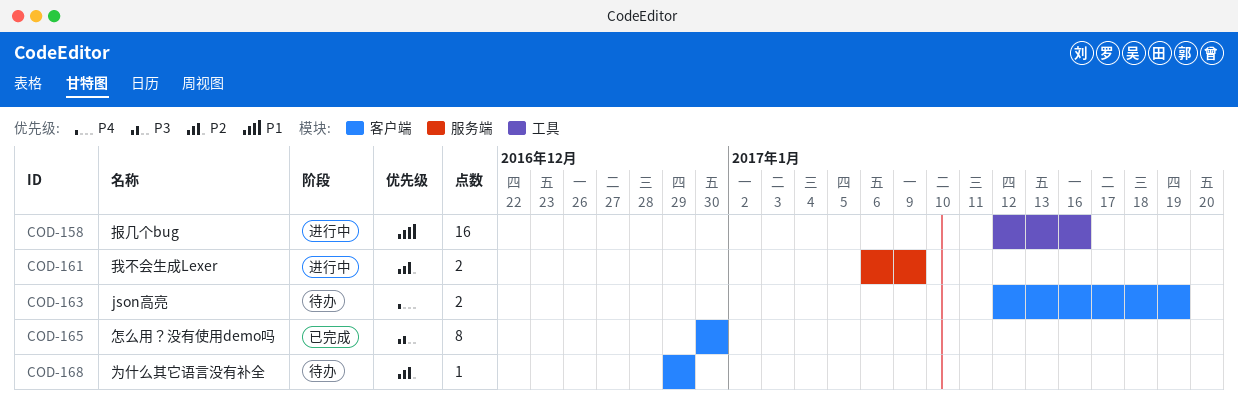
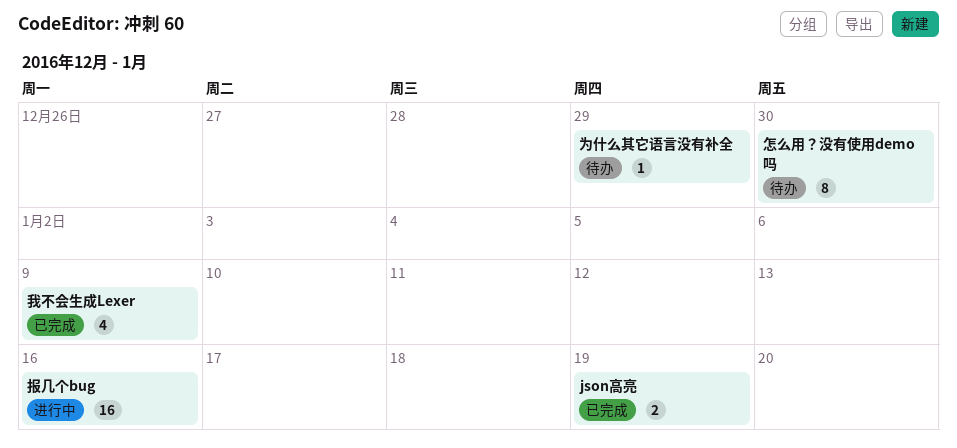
json高亮, status: 待办 -> 已完成
怎么用？没有使用demo吗, status: 已完成 -> 待办
我不会生成Lexer, status: 进行中 -> 已完成
我不会生成Lexer, estimate: 2 -> 4

